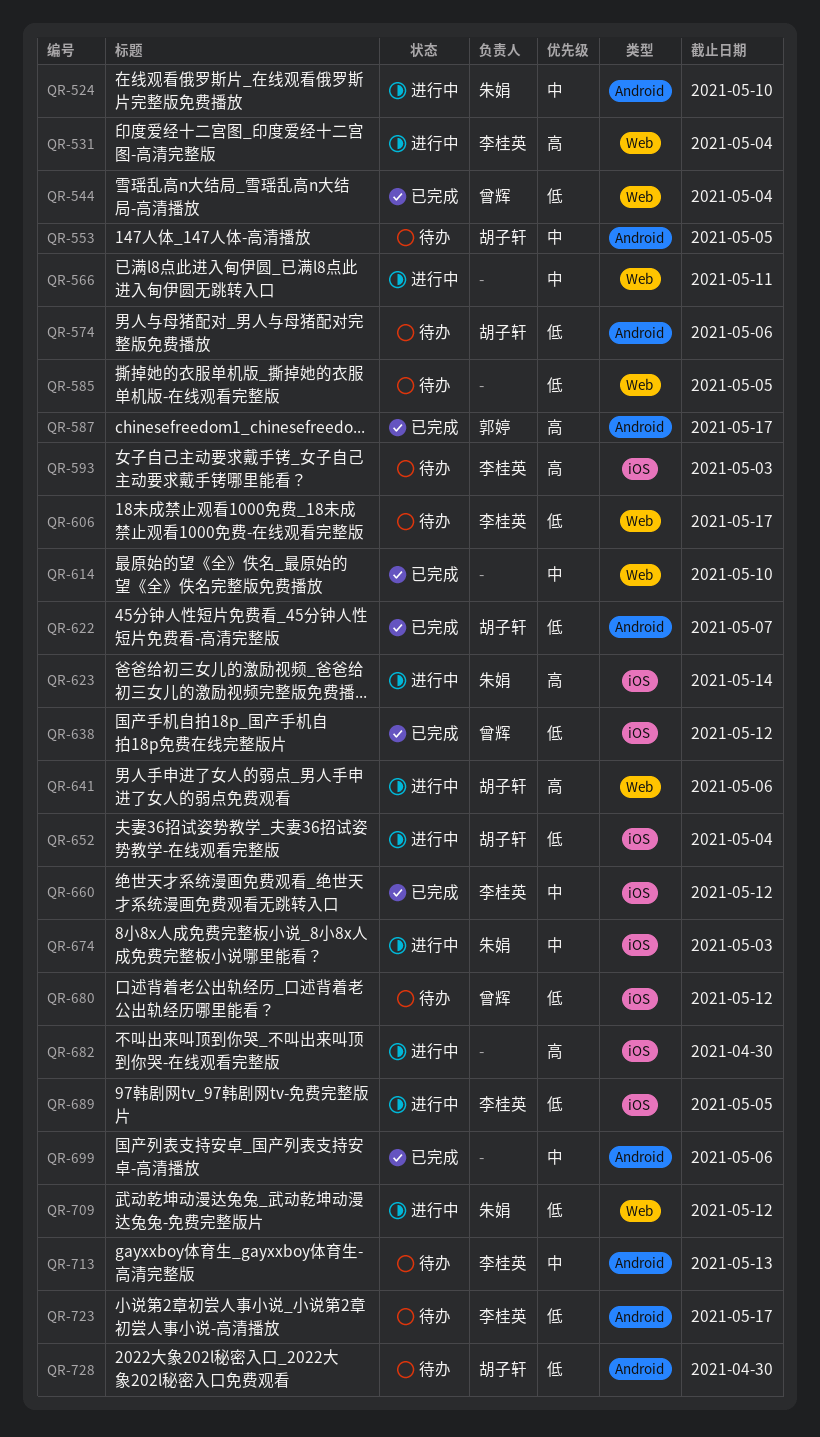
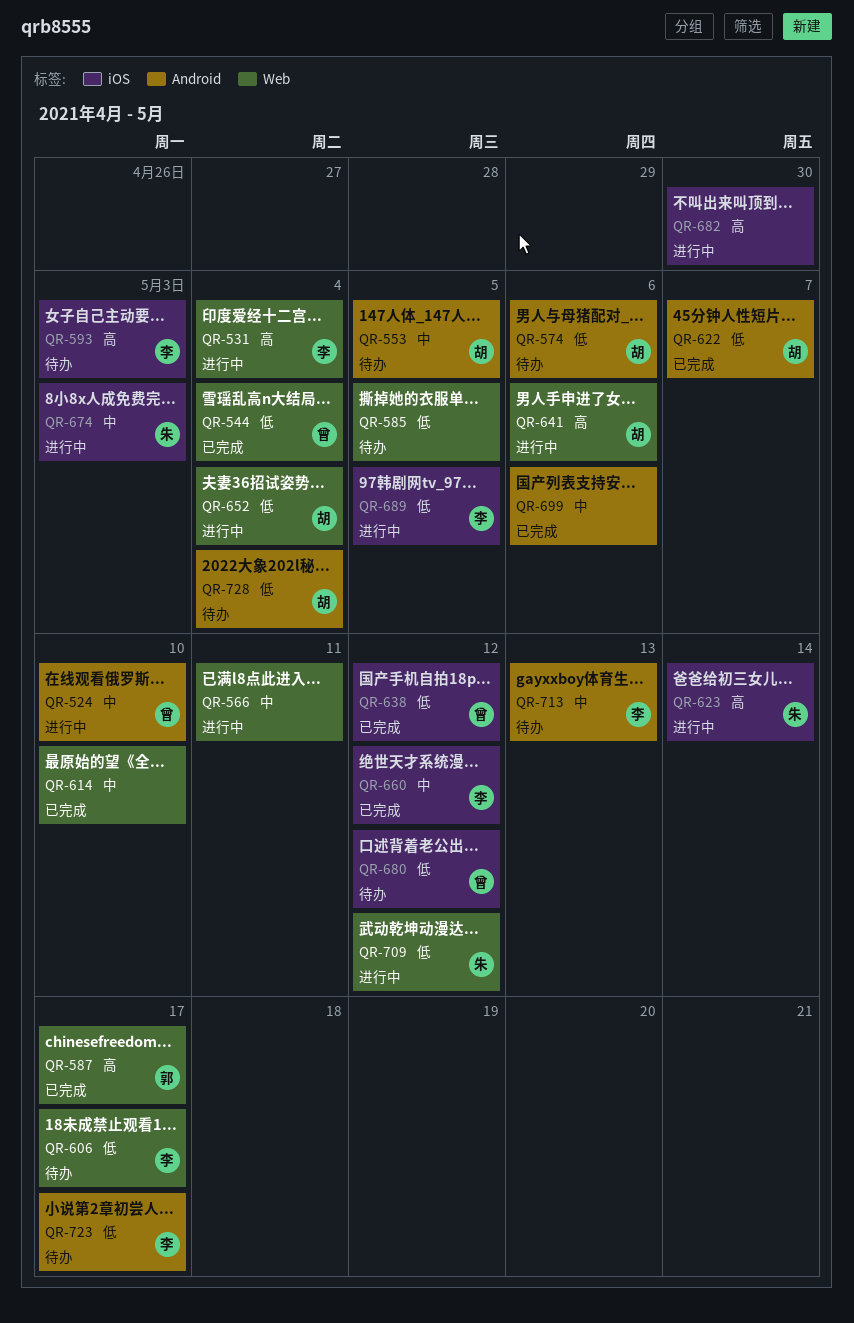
QR-524, owner: 朱娟 -> 曾辉
QR-587, label: Android -> Web
QR-652, label: iOS -> Web
QR-728, due: Apr 30 -> May 4

